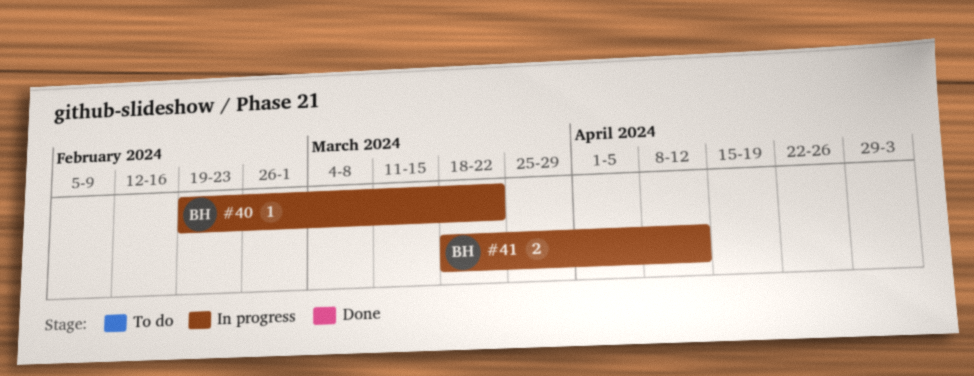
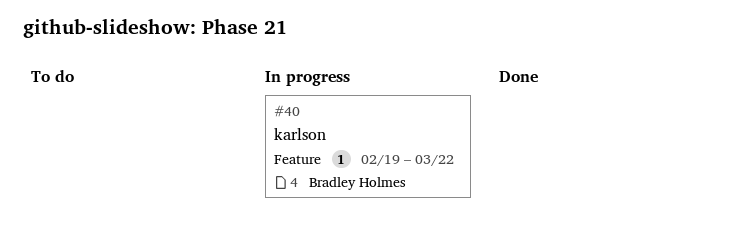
#41: present -> none

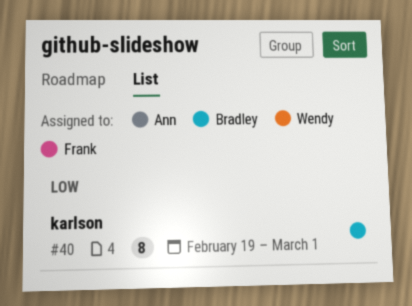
#40, estimate: 1 -> 8
#40, due: Mar 22 -> Mar 1

